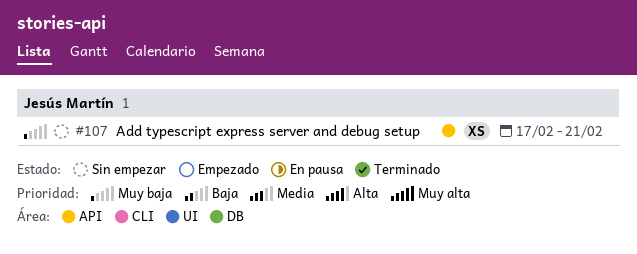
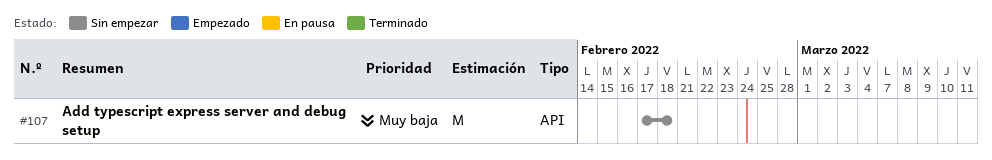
#107, estimate: XS -> M
#107, due: Feb 21 -> Feb 18

